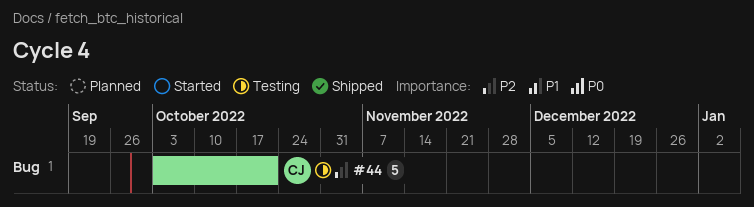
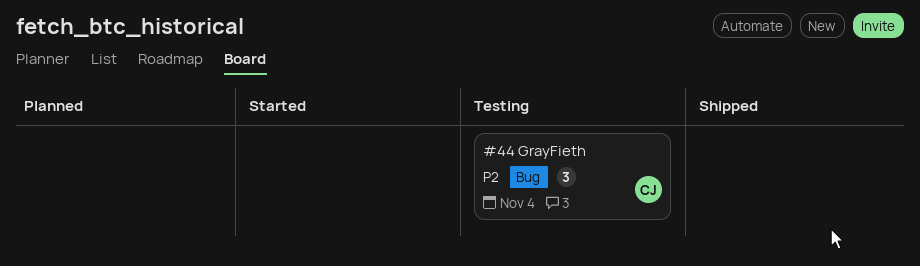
#44, estimate: 5 -> 3
#44, due: Oct 21 -> Nov 4

